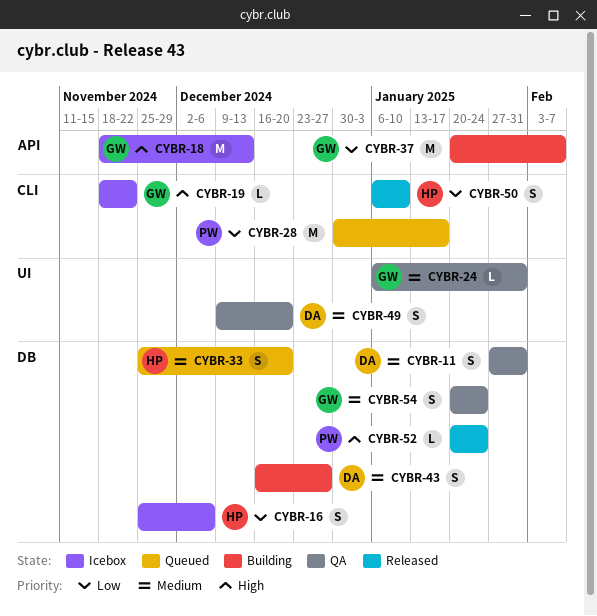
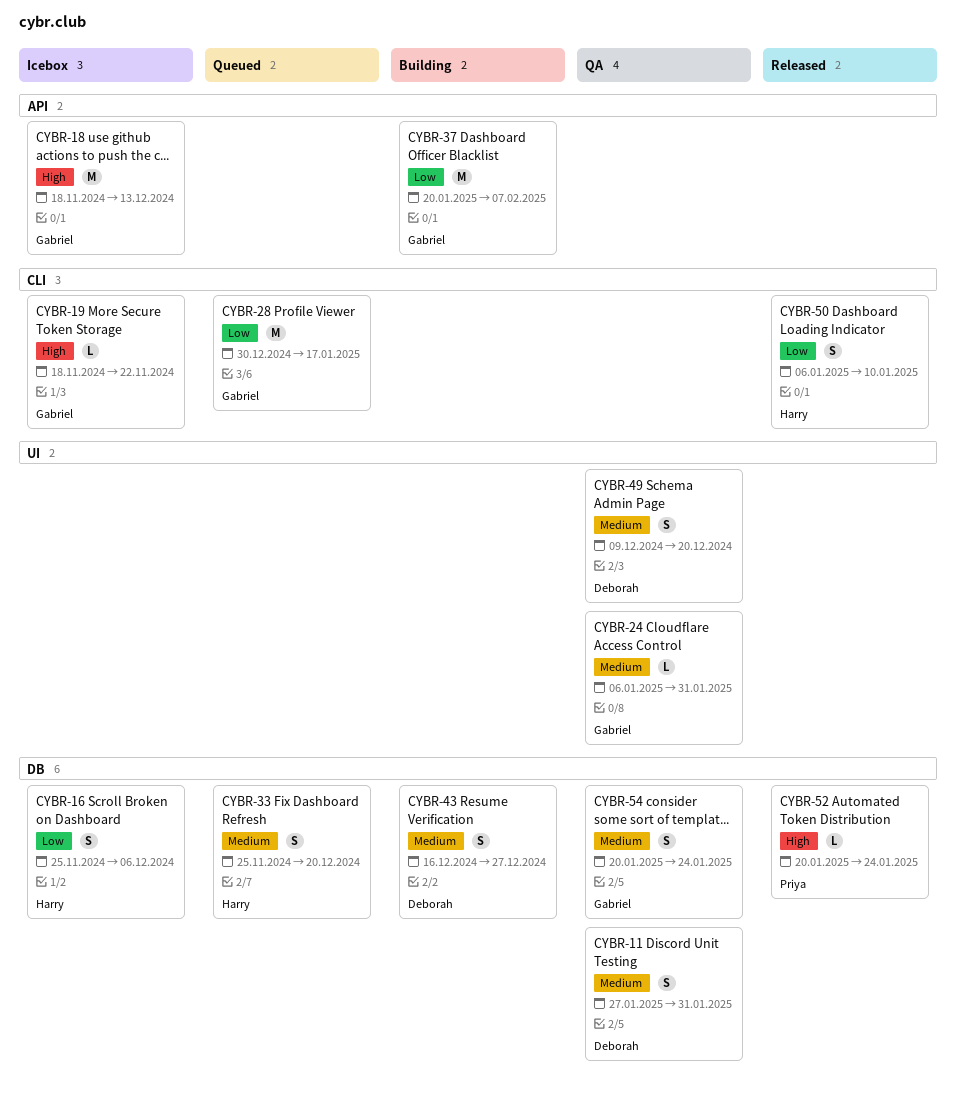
CYBR-28, owner: Priya -> Gabriel

